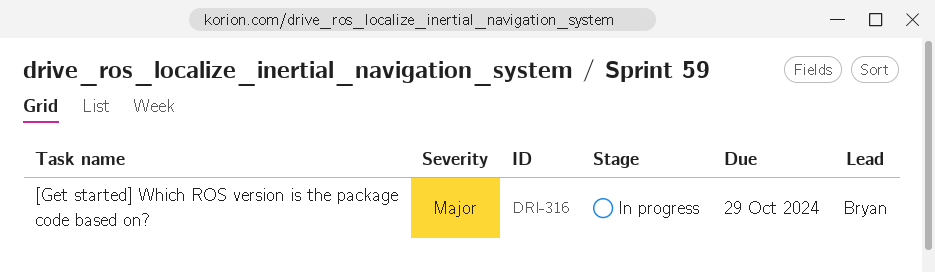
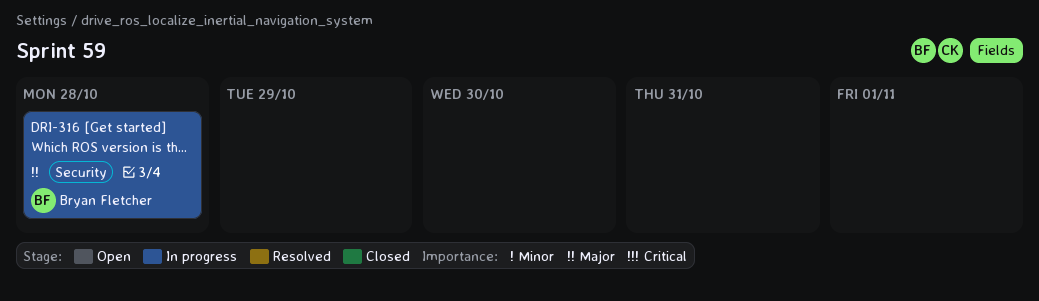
DRI-316, due: Oct 29 -> Oct 28

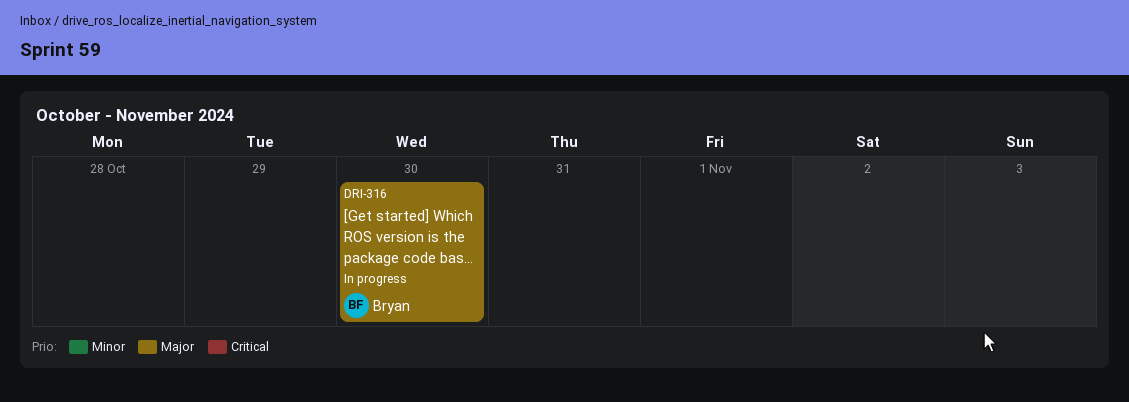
DRI-316, due: Oct 28 -> Oct 30

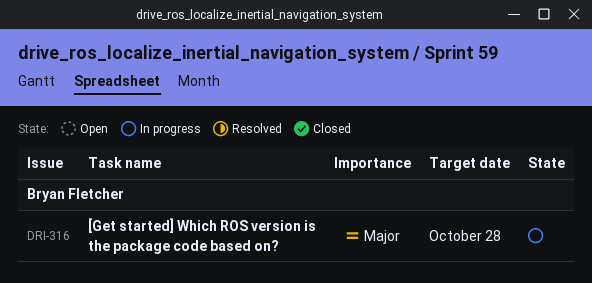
DRI-316, due: Oct 30 -> Oct 28

